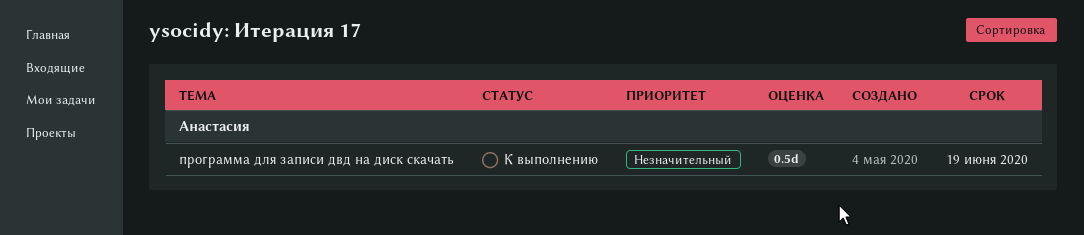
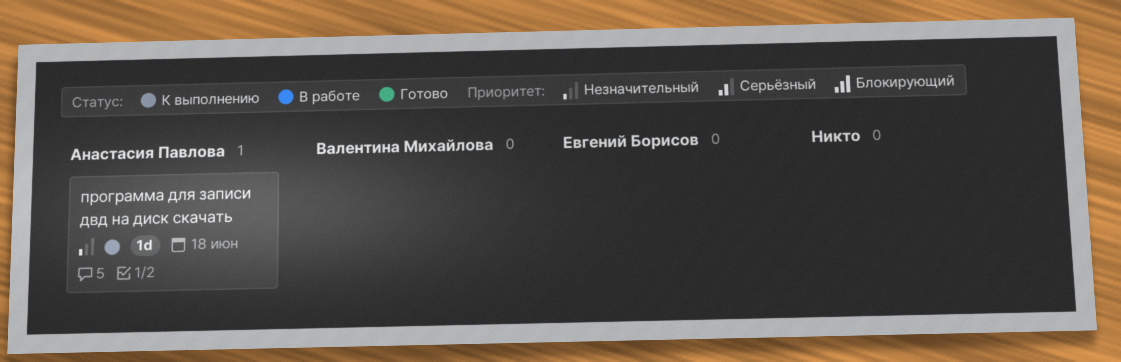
программа для записи двд на диск скачать, estimate: 0.5d -> 1d
программа для записи двд на диск скачать, due: Jun 19 -> Jun 18

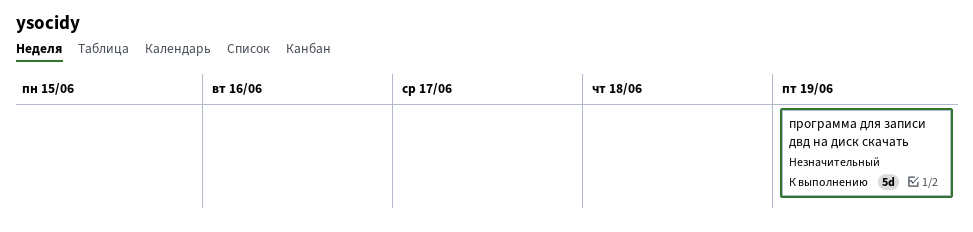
программа для записи двд на диск скачать, estimate: 1d -> 5d
программа для записи двд на диск скачать, due: Jun 18 -> Jun 19

